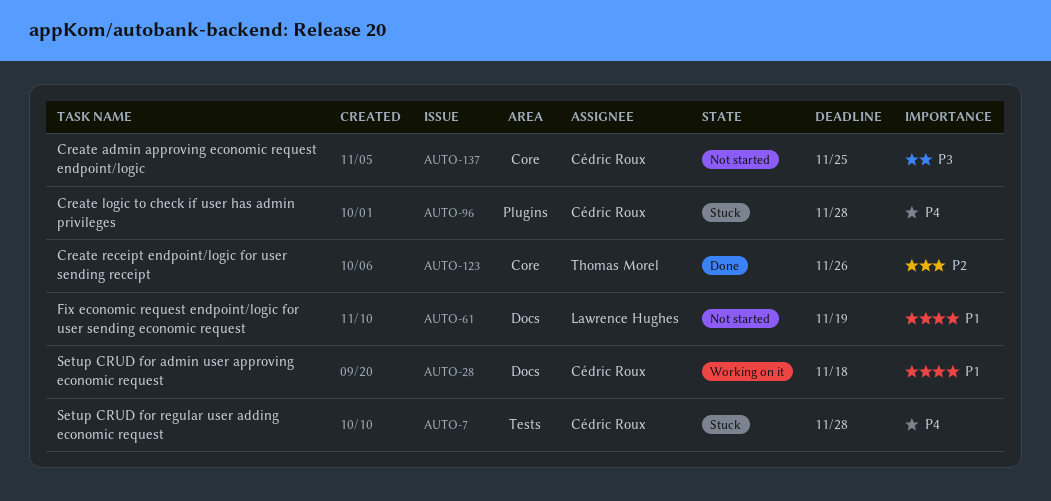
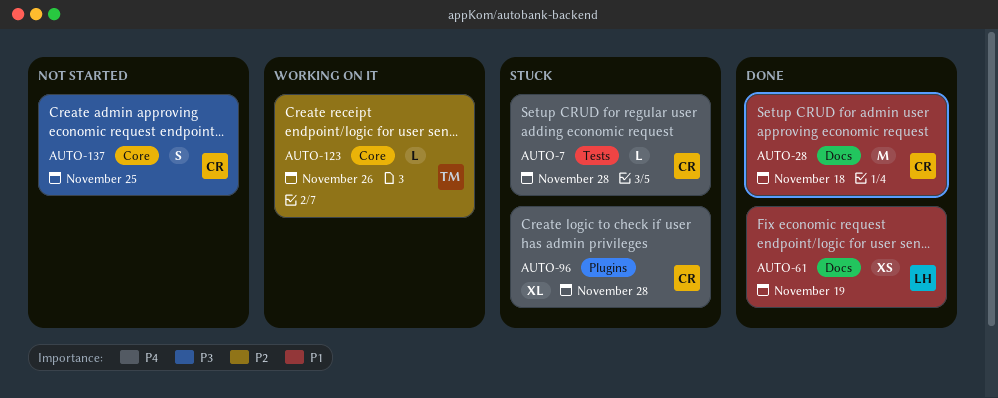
AUTO-28, status: Working on it -> Done
AUTO-61, status: Not started -> Done
AUTO-123, status: Done -> Working on it

